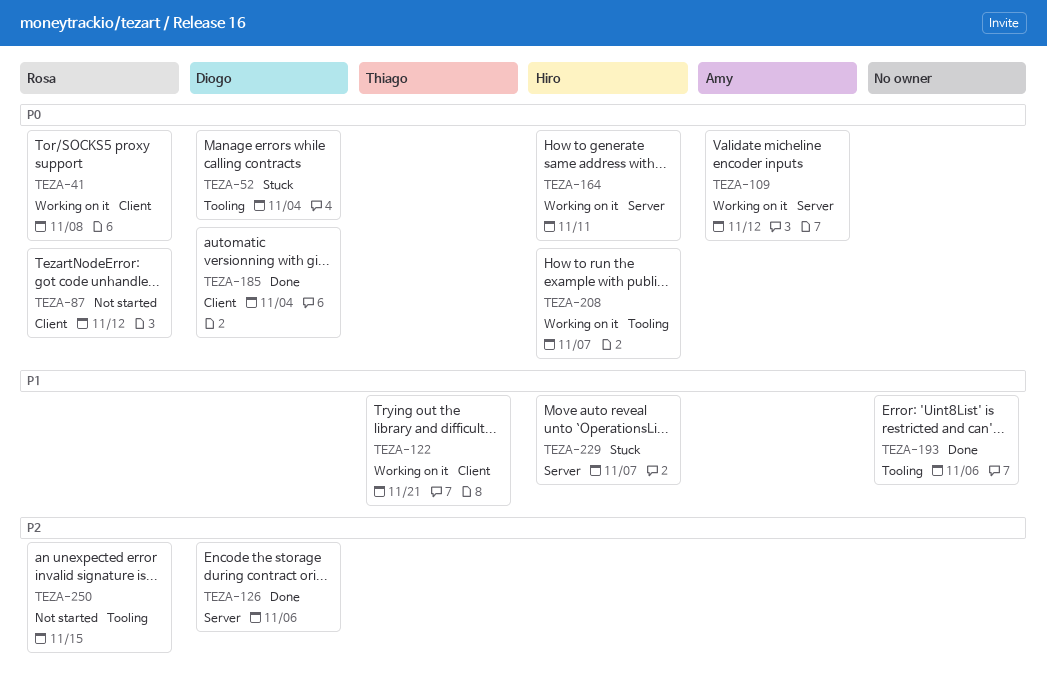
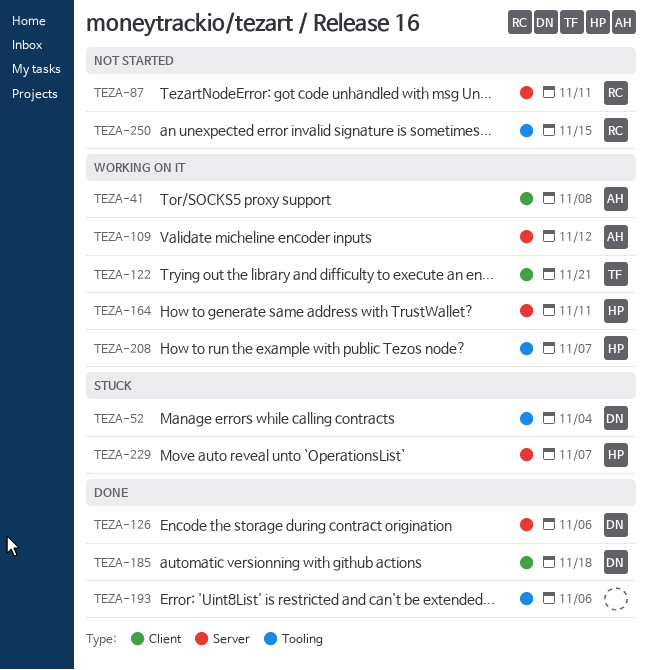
TEZA-41, owner: Rosa -> Amy
TEZA-87, label: Client -> Server
TEZA-87, due: Nov 12 -> Nov 11
TEZA-185, due: Nov 4 -> Nov 18

